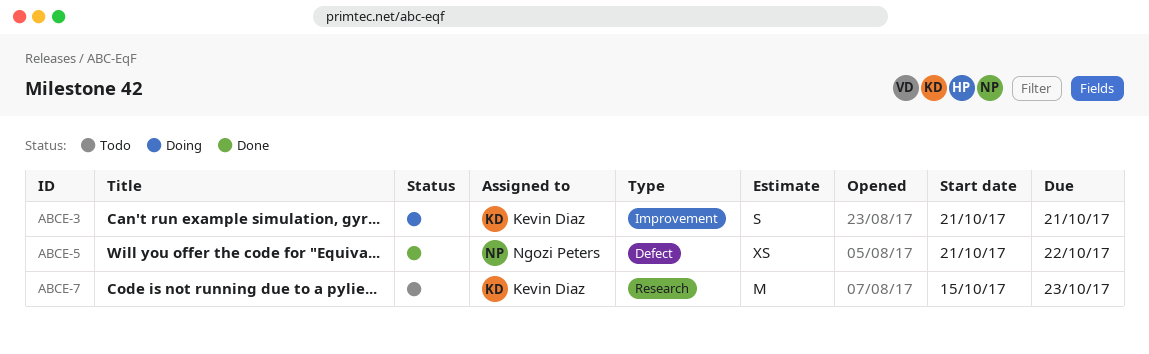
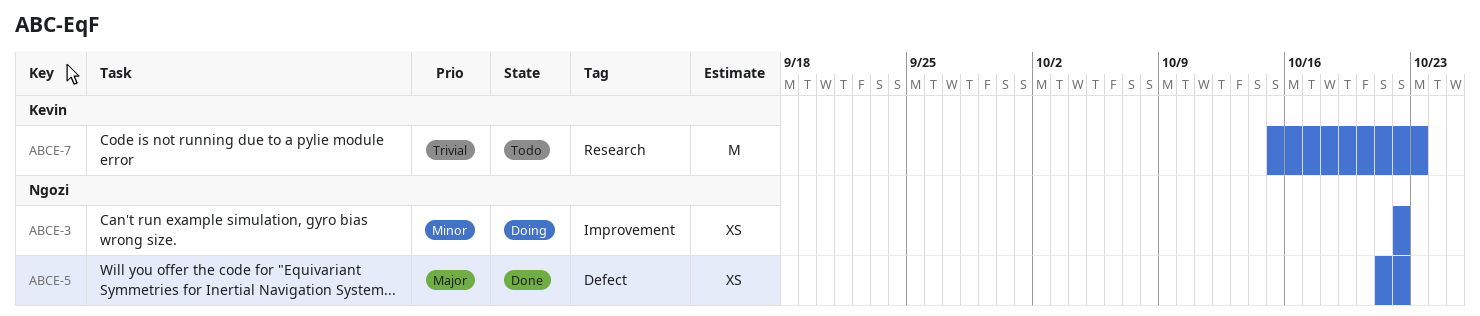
ABCE-3, owner: Kevin Diaz -> Ngozi Peters
ABCE-3, estimate: S -> XS
ABCE-3, start: Oct 21 -> Oct 22
ABCE-3, due: Oct 21 -> Oct 22

